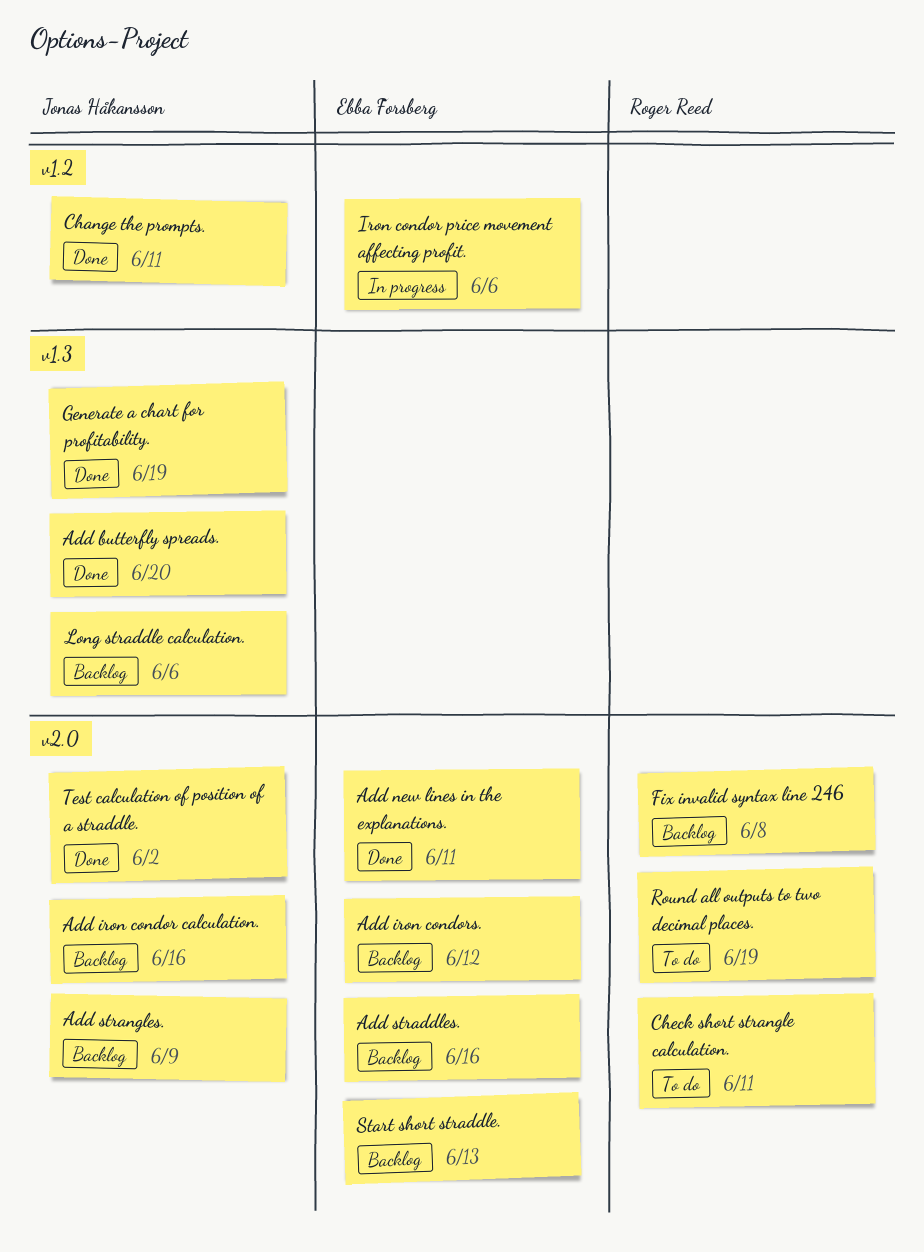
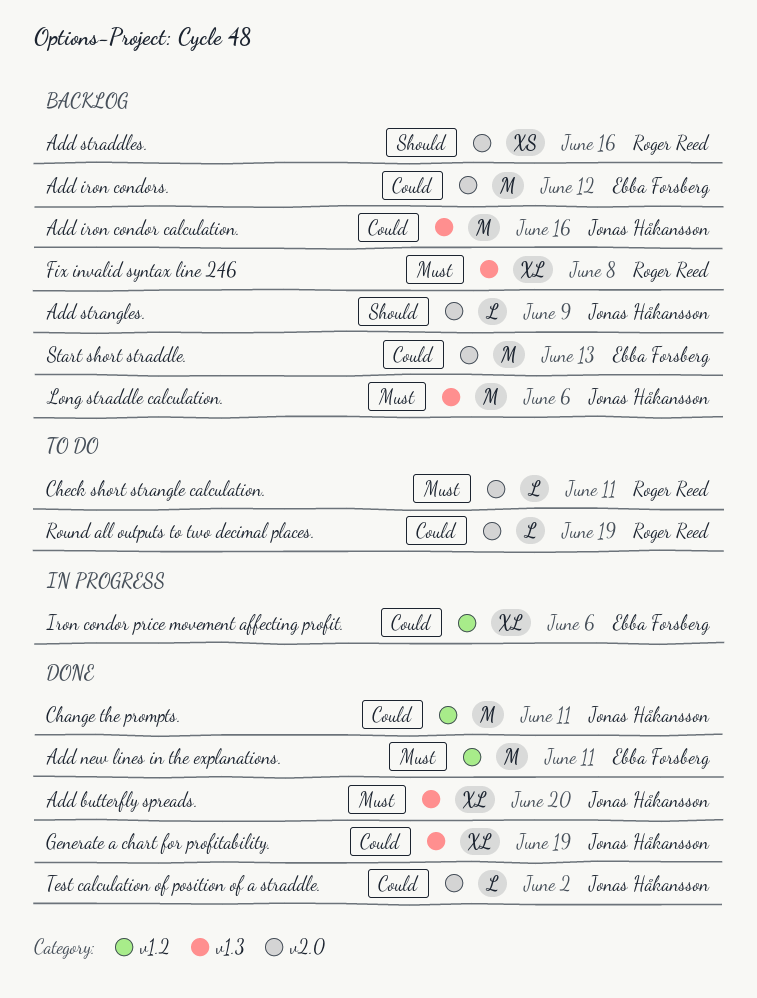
Add iron condor calculation., label: v2.0 -> v1.3
Add new lines in the explanations., label: v2.0 -> v1.2
Add straddles., owner: Ebba Forsberg -> Roger Reed
Fix invalid syntax line 246, label: v2.0 -> v1.3

